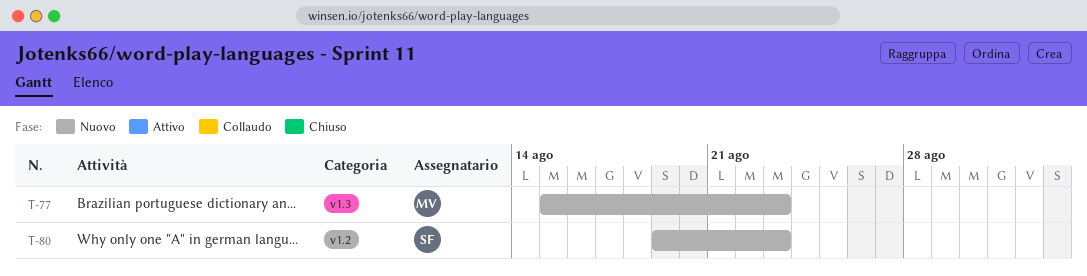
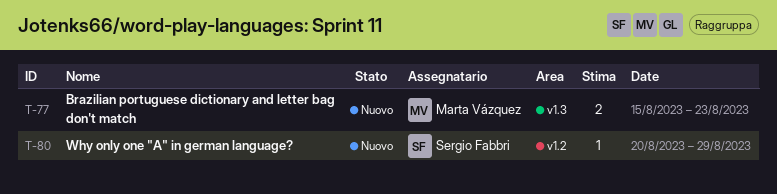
T-80, start: Aug 19 -> Aug 20
T-80, due: Aug 23 -> Aug 29

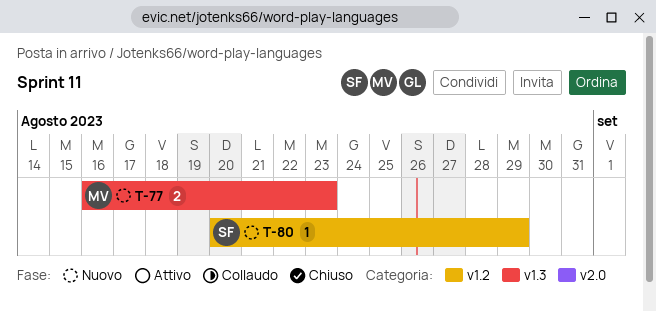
T-77, start: Aug 15 -> Aug 16

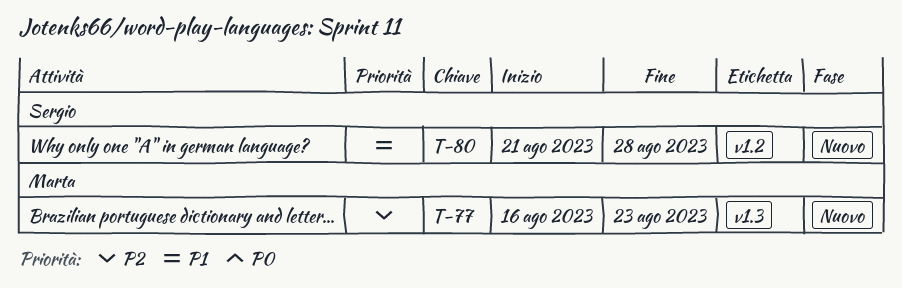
T-80, start: Aug 20 -> Aug 21
T-80, due: Aug 29 -> Aug 28

